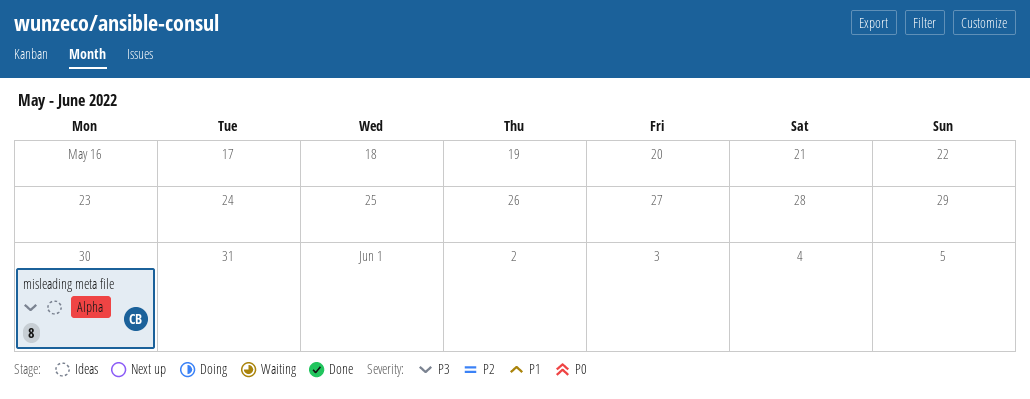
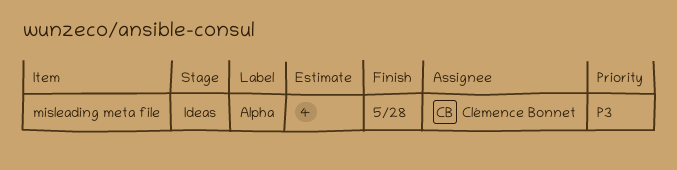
misleading meta file, estimate: 8 -> 4
misleading meta file, due: May 30 -> May 28

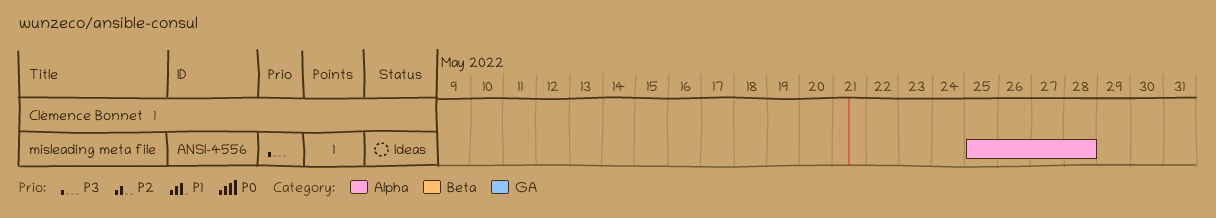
misleading meta file, estimate: 4 -> 1

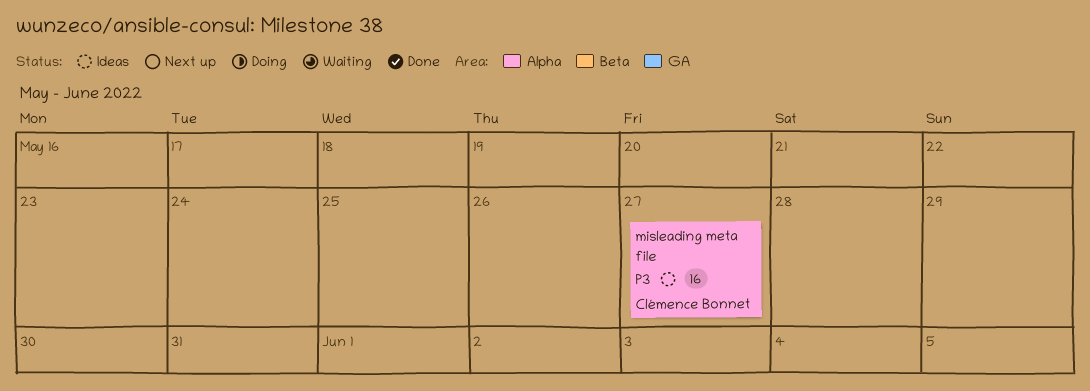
misleading meta file, estimate: 1 -> 16
misleading meta file, due: May 28 -> May 27

